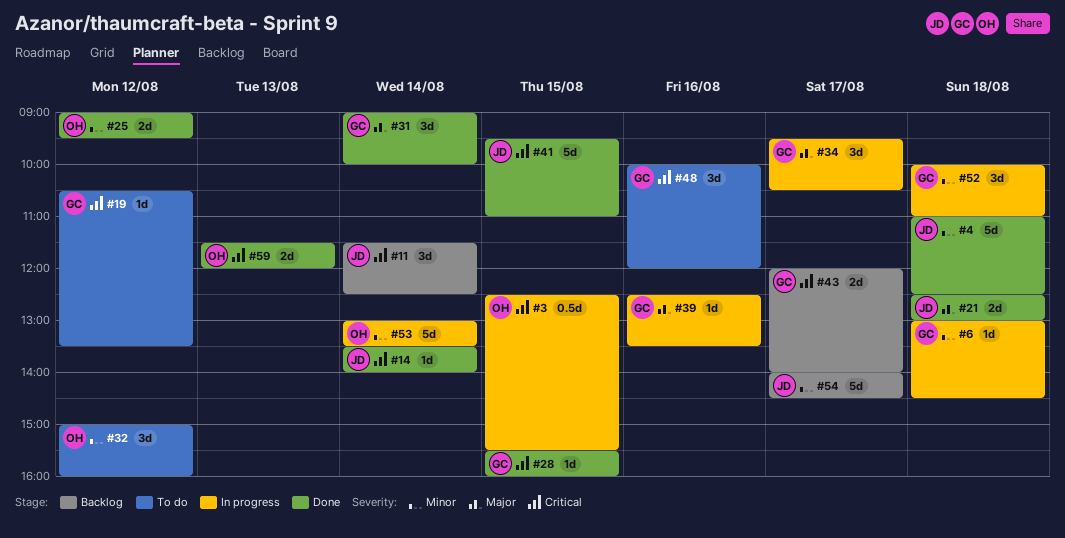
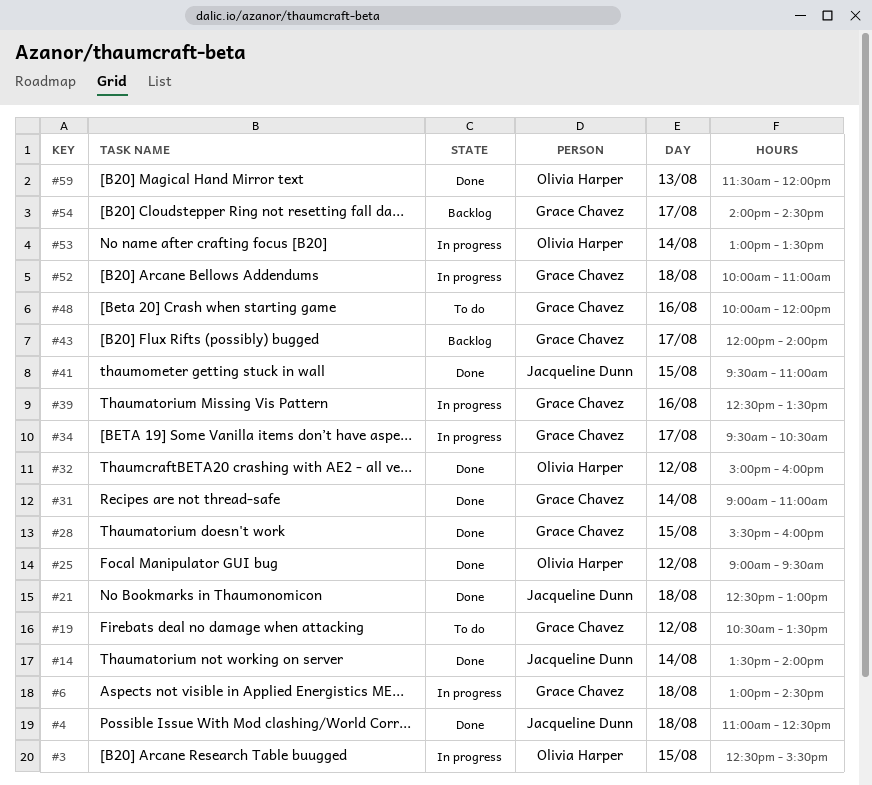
#11: present -> none
#31, ends: 10:00 -> 11:00
#32, status: To do -> Done
#54, owner: Jacqueline Dunn -> Grace Chavez

